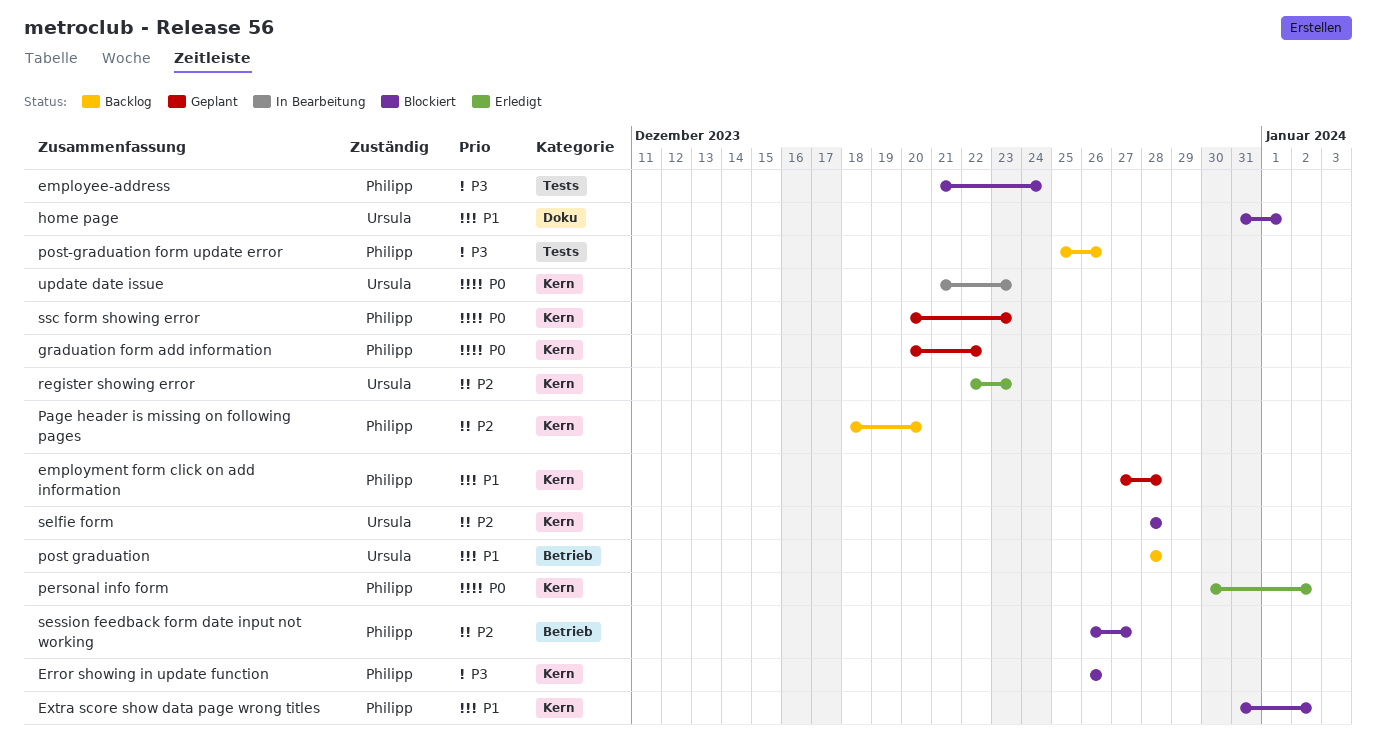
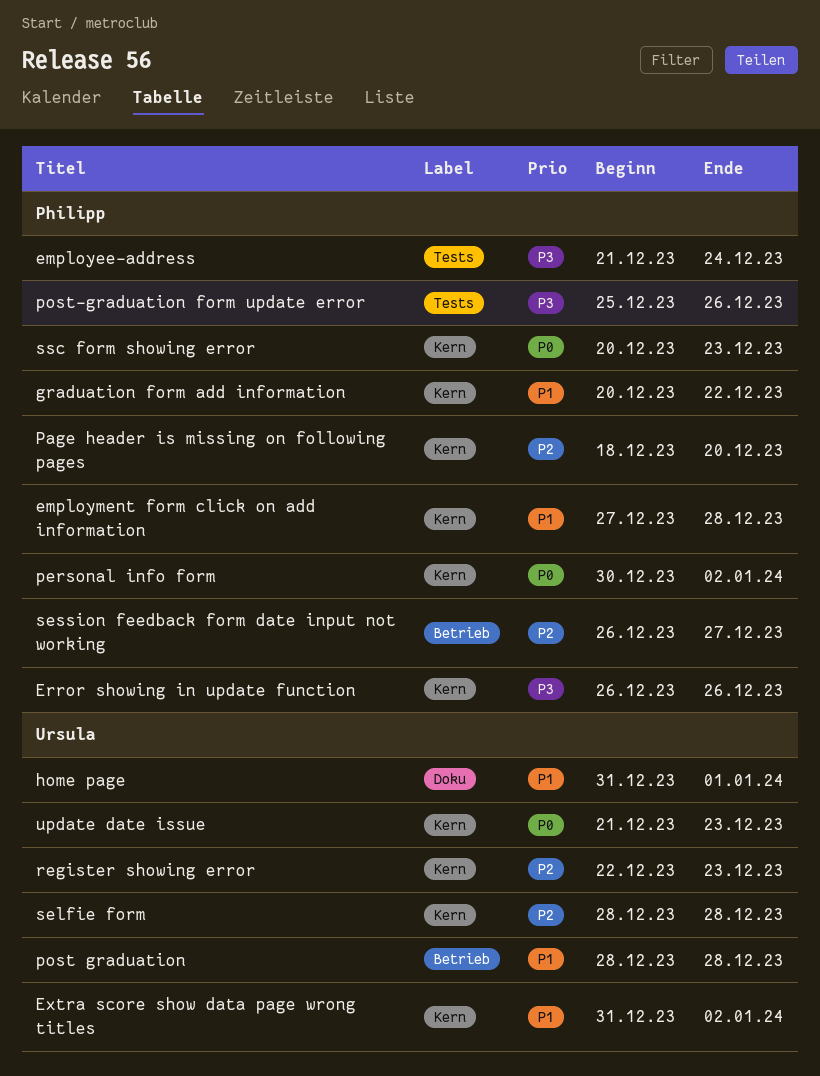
Extra score show data page wrong titles, owner: Philipp -> Ursula
graduation form add information, priority: P0 -> P1

